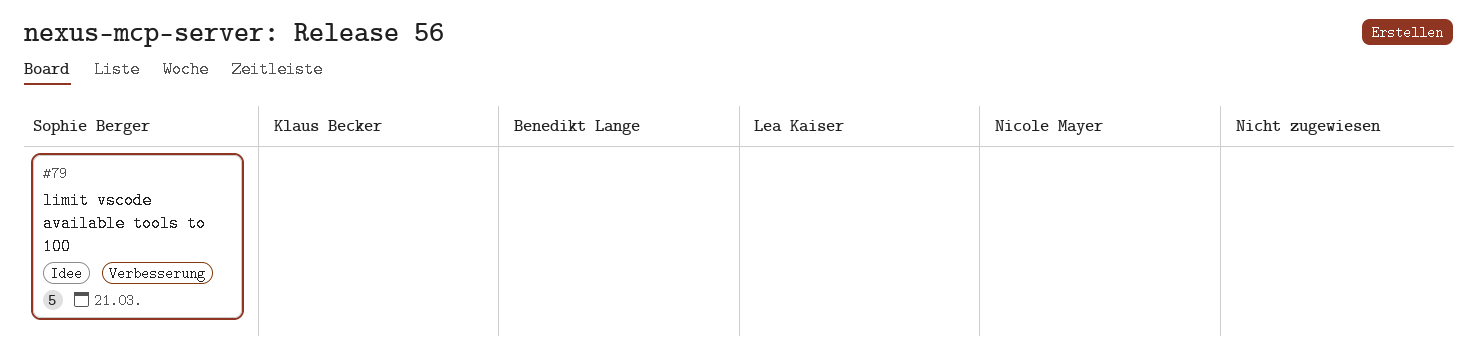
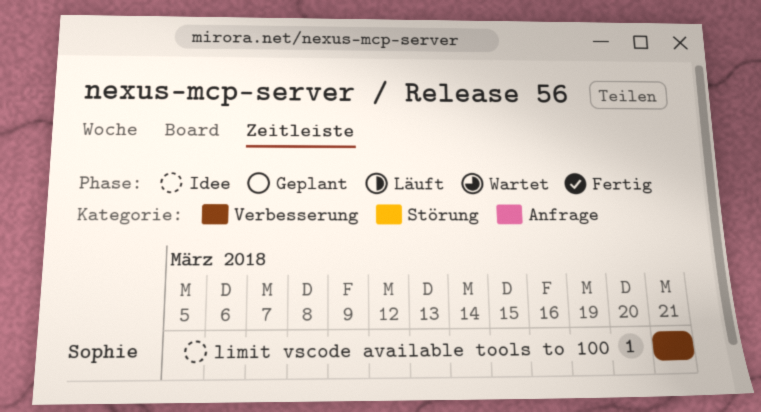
limit vscode available tools to 100, estimate: 5 -> 1

